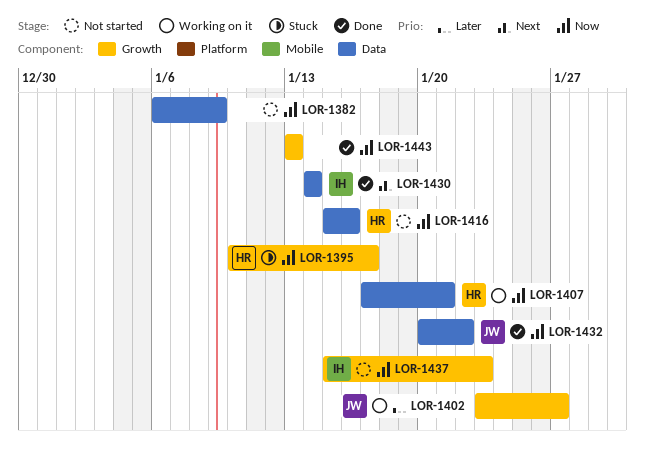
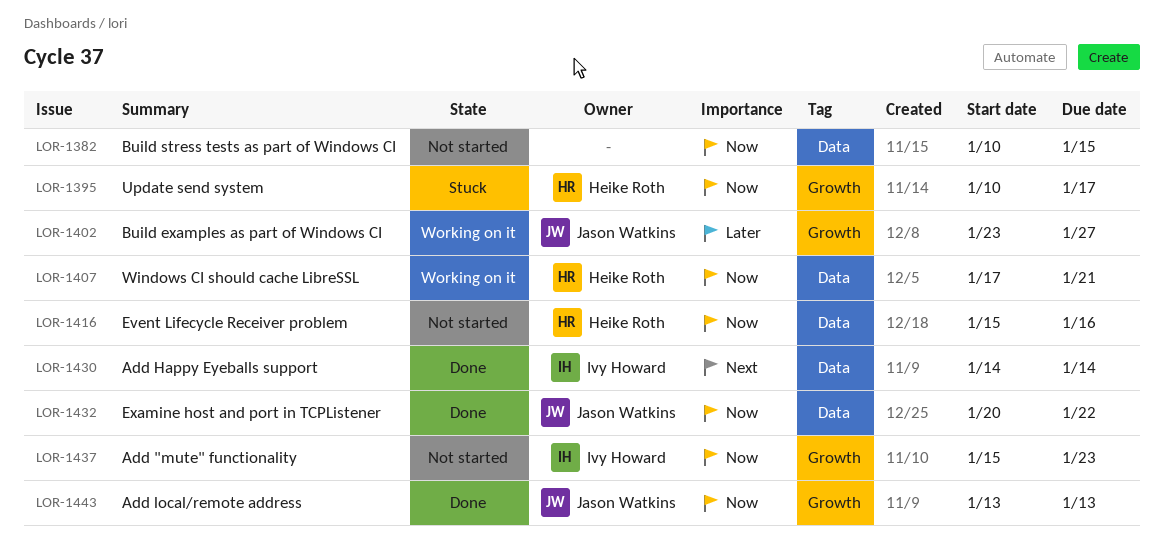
LOR-1382, start: Jan 6 -> Jan 10
LOR-1382, due: Jan 9 -> Jan 15
LOR-1443, owner: none -> Jason Watkins

